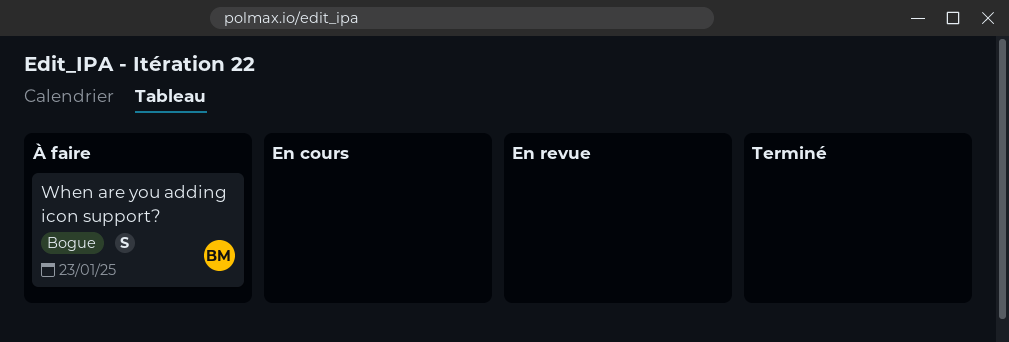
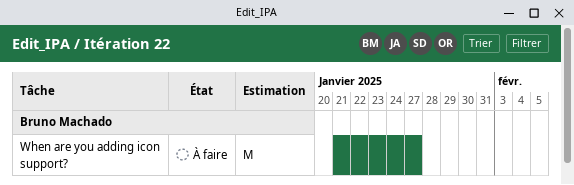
When are you adding icon support?, estimate: S -> M
When are you adding icon support?, due: Jan 23 -> Jan 27

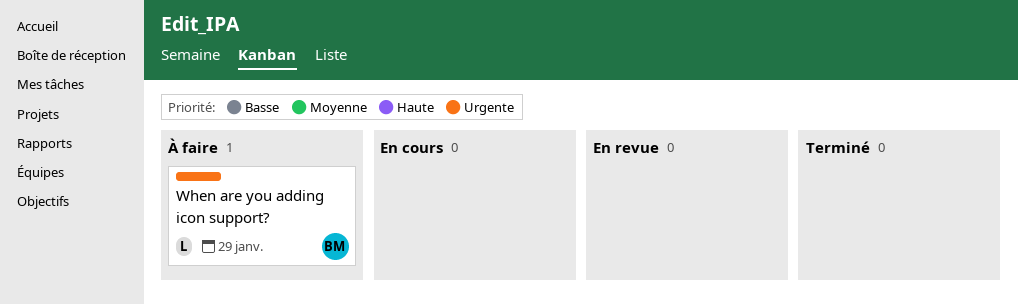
When are you adding icon support?, estimate: M -> L
When are you adding icon support?, due: Jan 27 -> Jan 29

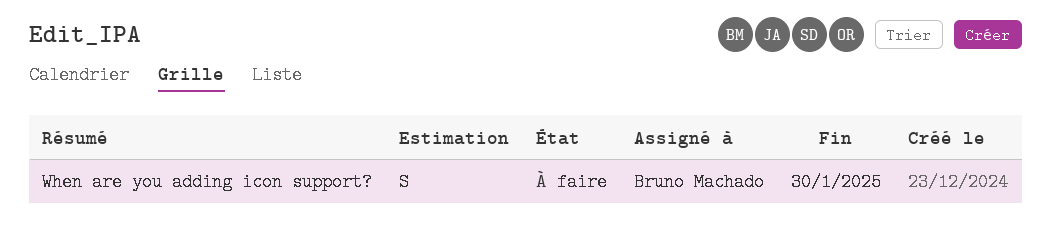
When are you adding icon support?, estimate: L -> S
When are you adding icon support?, due: Jan 29 -> Jan 30

